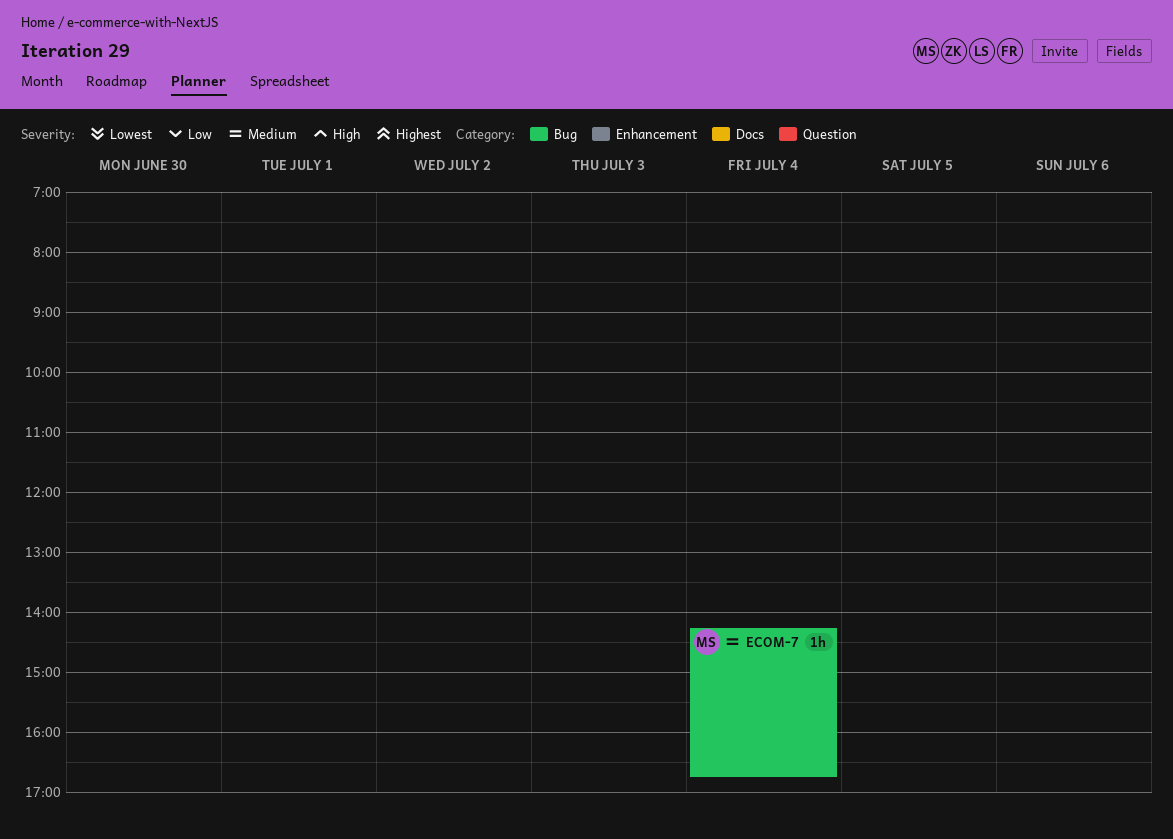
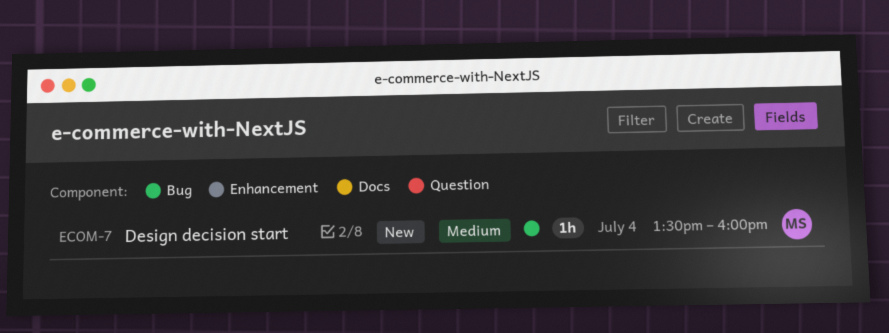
ECOM-7, begins: 14:15 -> 13:30
ECOM-7, ends: 16:45 -> 16:00

